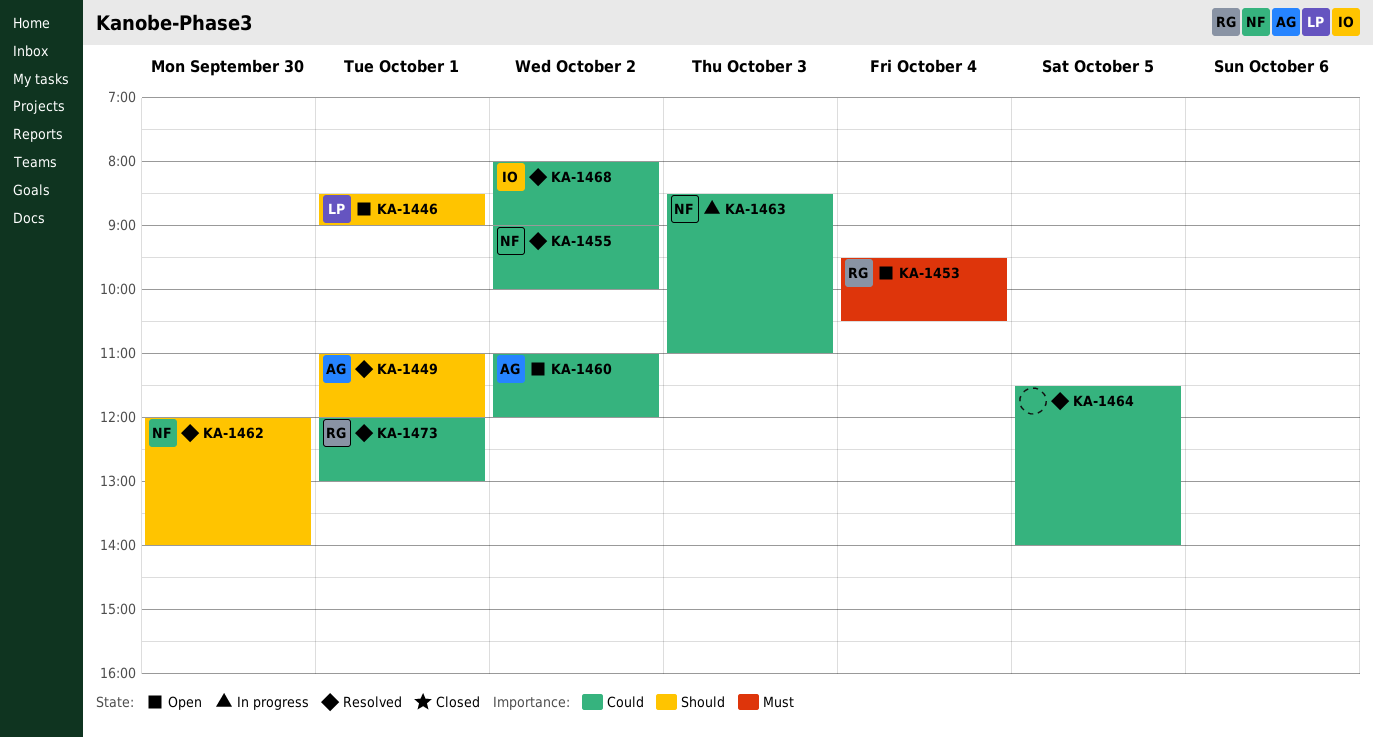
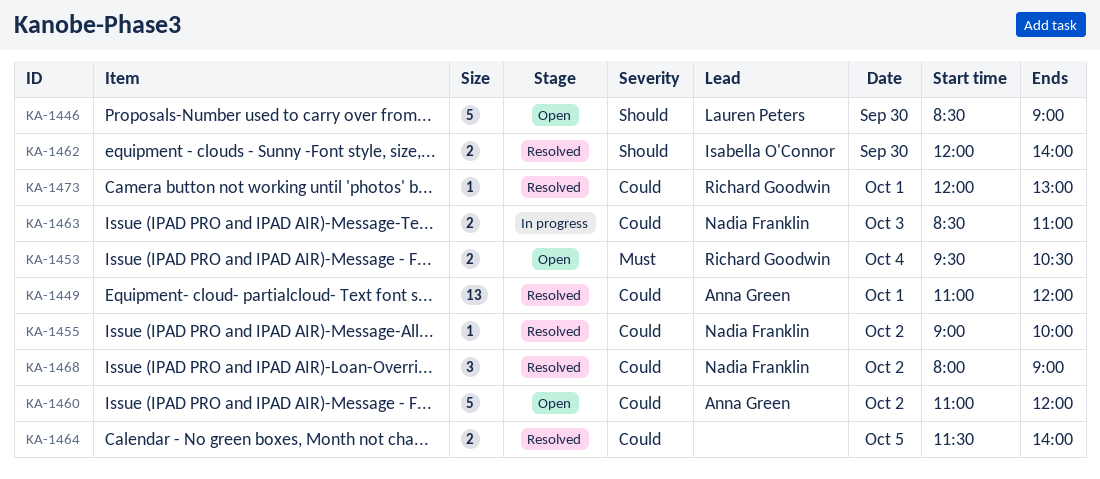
KA-1446, day: Oct 1 -> Sep 30
KA-1449, priority: Should -> Could
KA-1462, owner: Nadia Franklin -> Isabella O'Connor
KA-1468, owner: Isabella O'Connor -> Nadia Franklin

